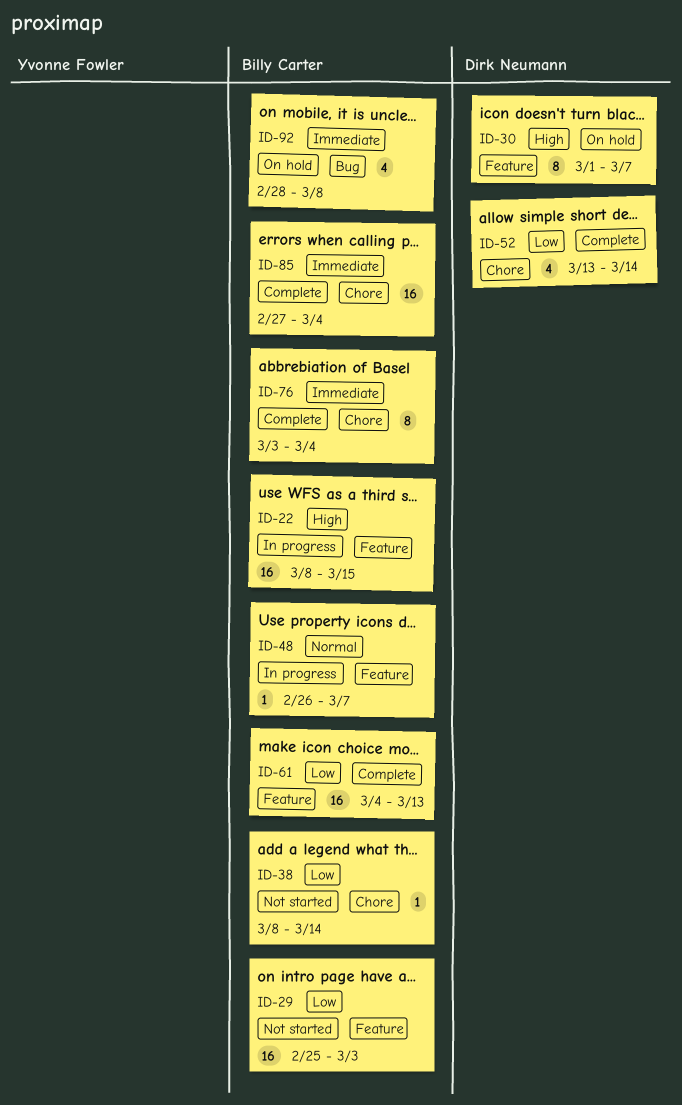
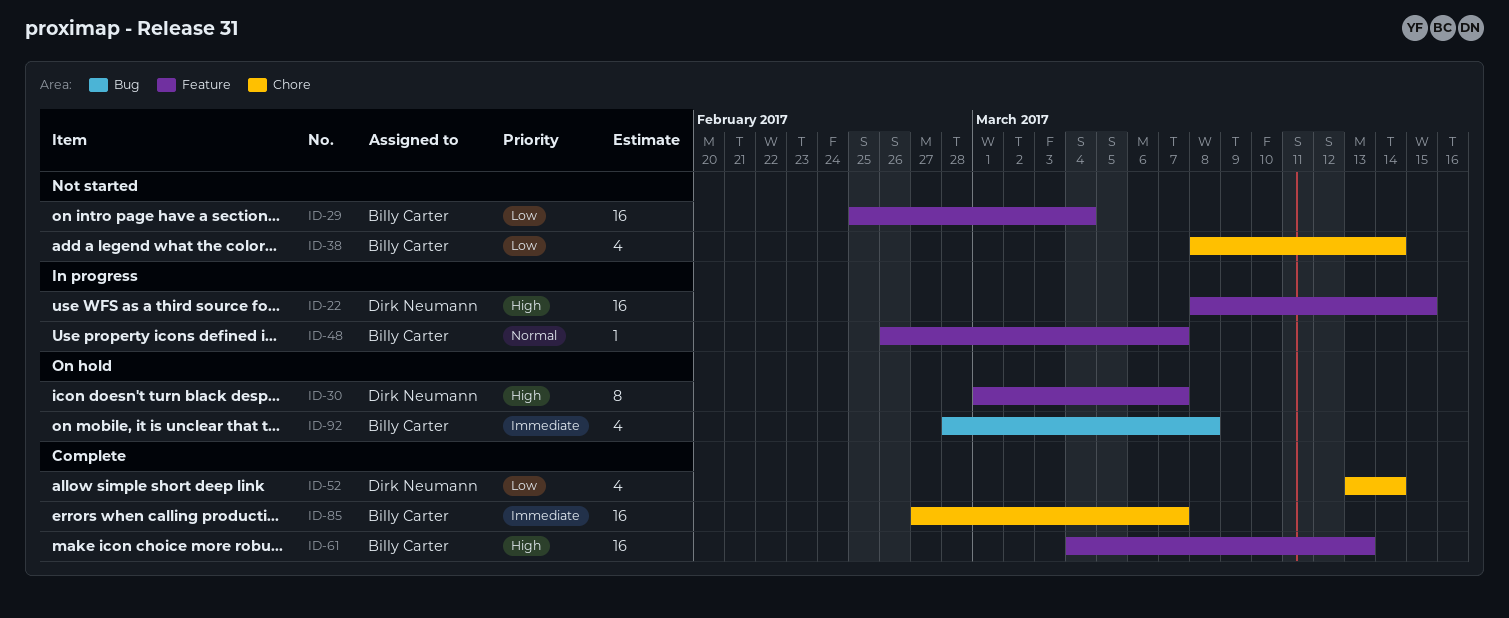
ID-22, owner: Billy Carter -> Dirk Neumann
ID-29, due: Mar 3 -> Mar 4
ID-38, estimate: 1 -> 4
ID-61, priority: Low -> High
ID-76: present -> none
ID-85, due: Mar 4 -> Mar 7

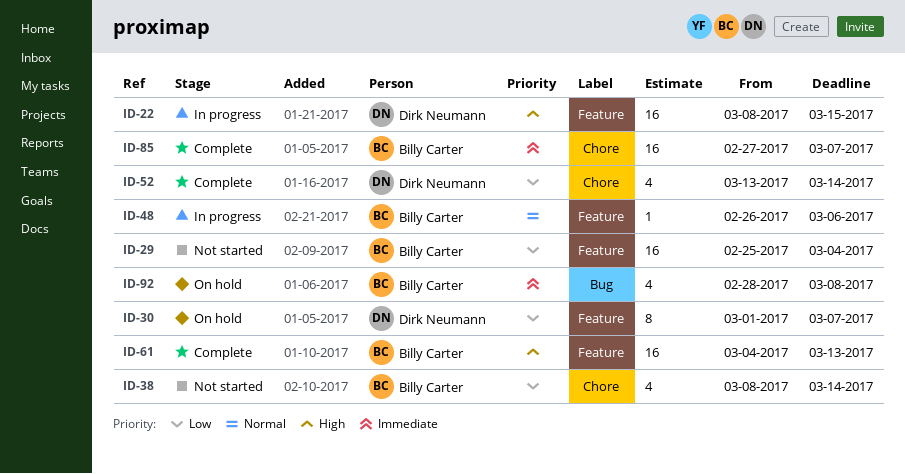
ID-30, priority: High -> Low
ID-48, due: Mar 7 -> Mar 6

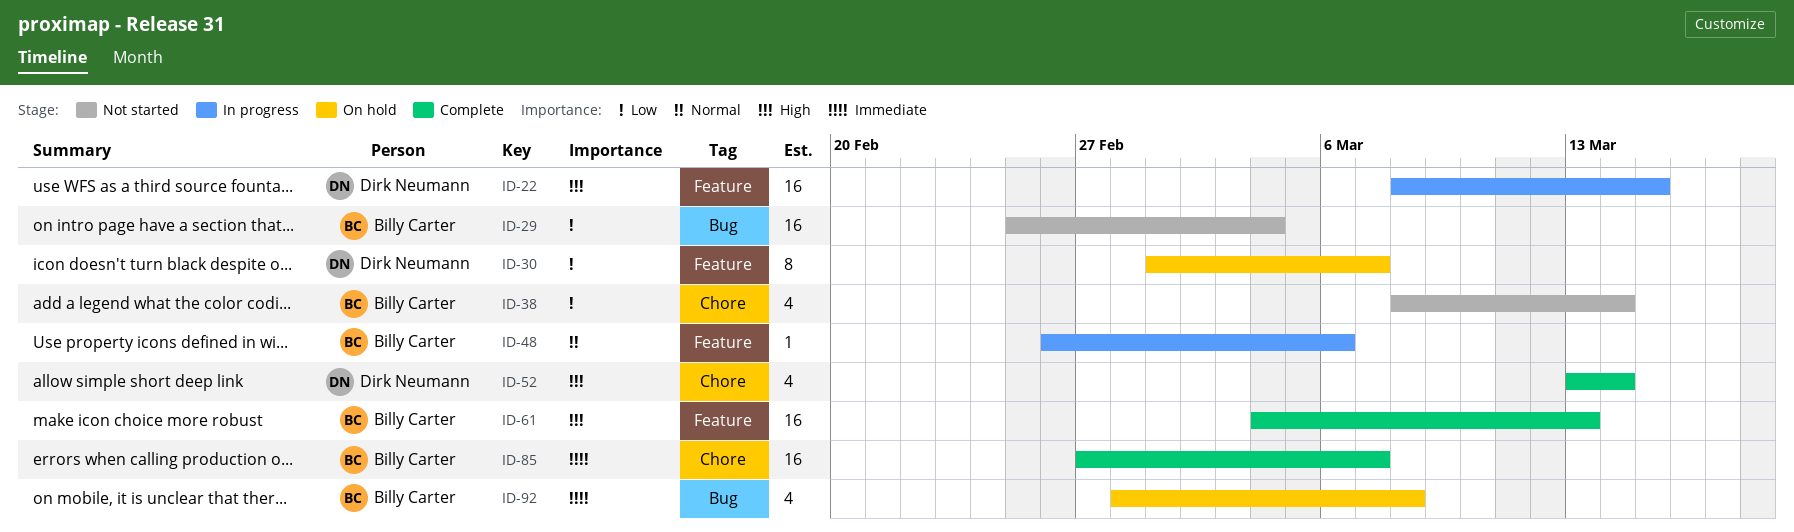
ID-29, label: Feature -> Bug
ID-52, priority: Low -> High

